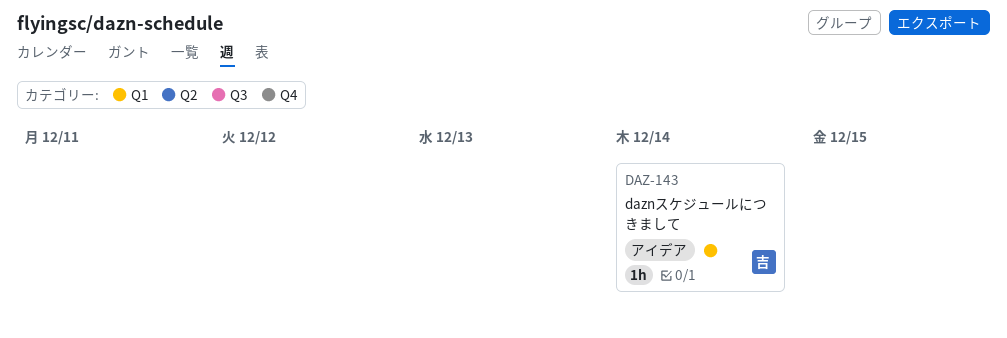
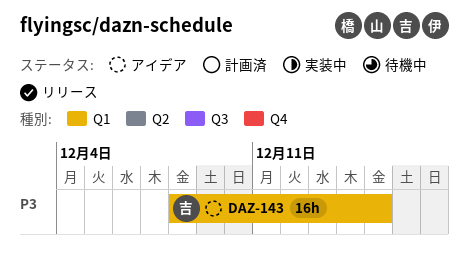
DAZ-143, estimate: 1h -> 16h
DAZ-143, due: Dec 14 -> Dec 15

